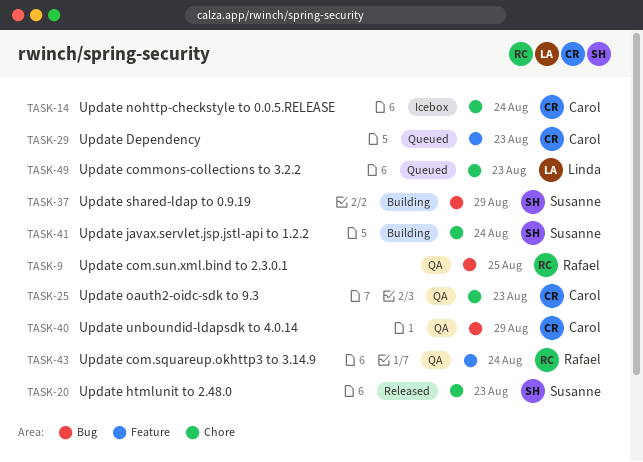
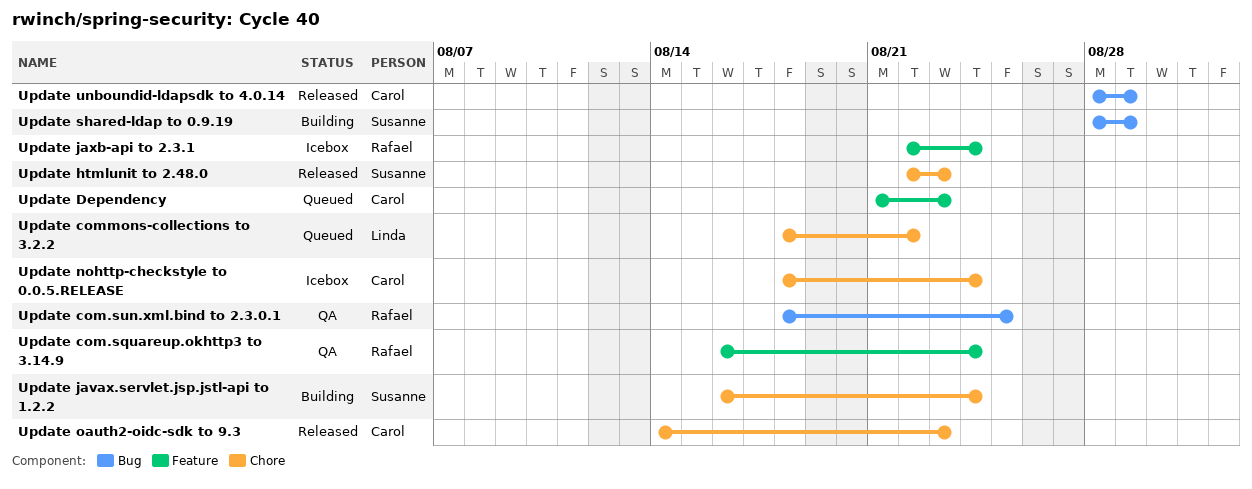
Update commons-collections to 3.2.2, due: Aug 23 -> Aug 22
Update jaxb-api to 2.3.1: none -> present
Update oauth2-oidc-sdk to 9.3, status: QA -> Released
Update unboundid-ldapsdk to 4.0.14, status: QA -> Released

